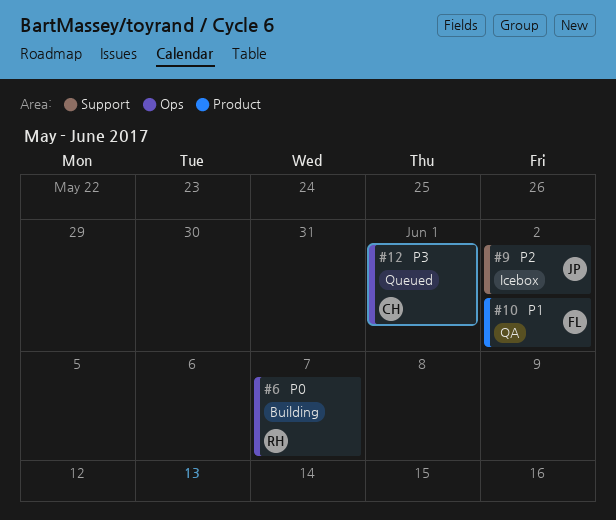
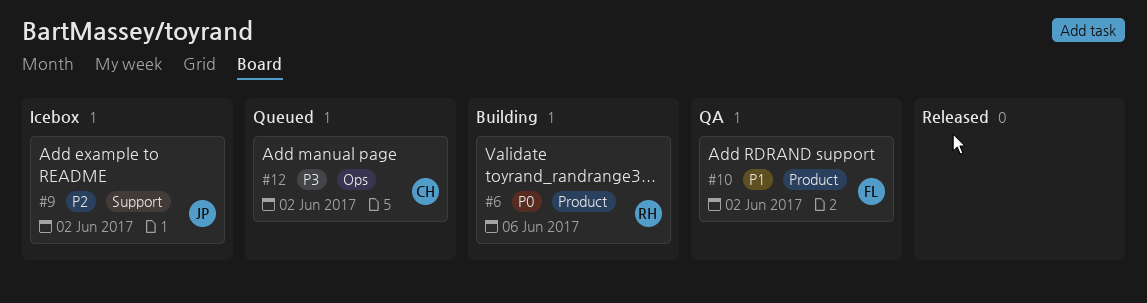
#6, label: Ops -> Product
#6, due: Jun 7 -> Jun 6
#12, due: Jun 1 -> Jun 2

